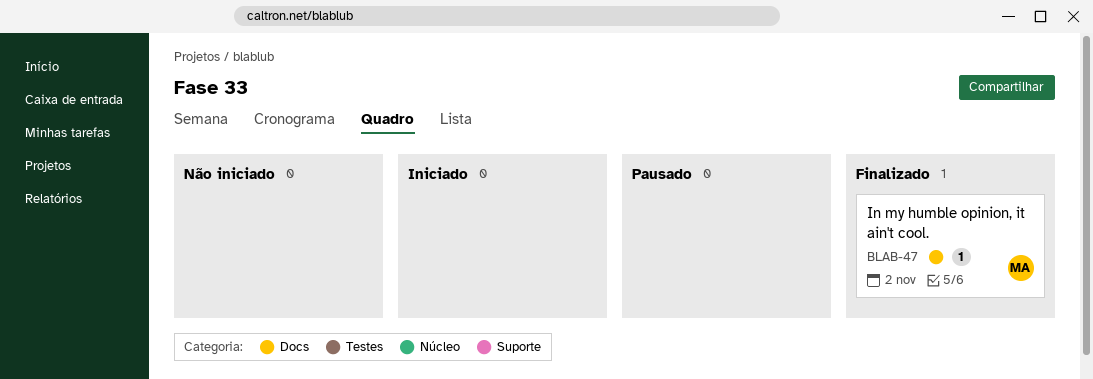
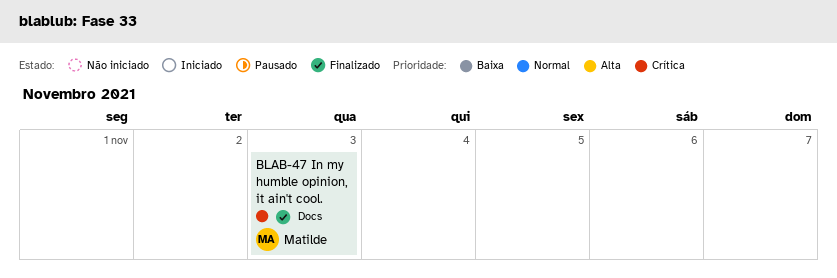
BLAB-47, due: Nov 2 -> Nov 3

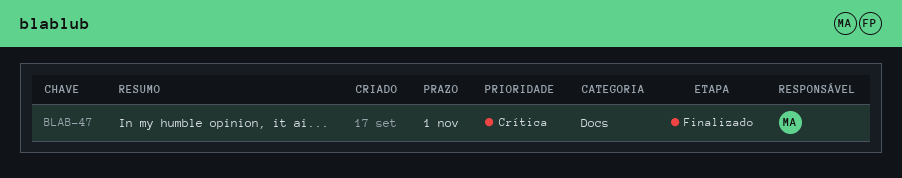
BLAB-47, due: Nov 3 -> Nov 1

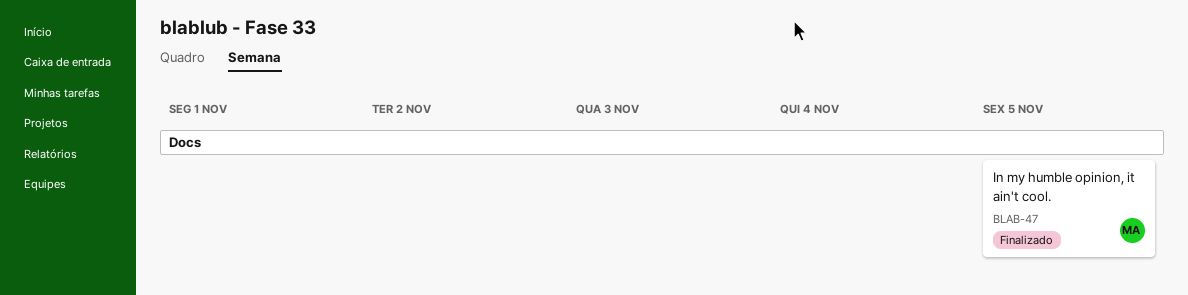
BLAB-47, due: Nov 1 -> Nov 5

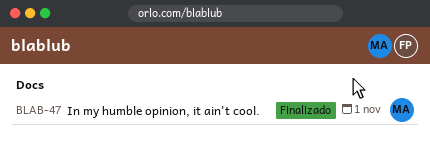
BLAB-47, due: Nov 5 -> Nov 1

